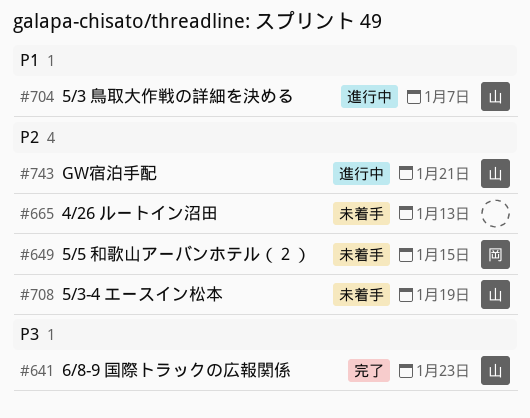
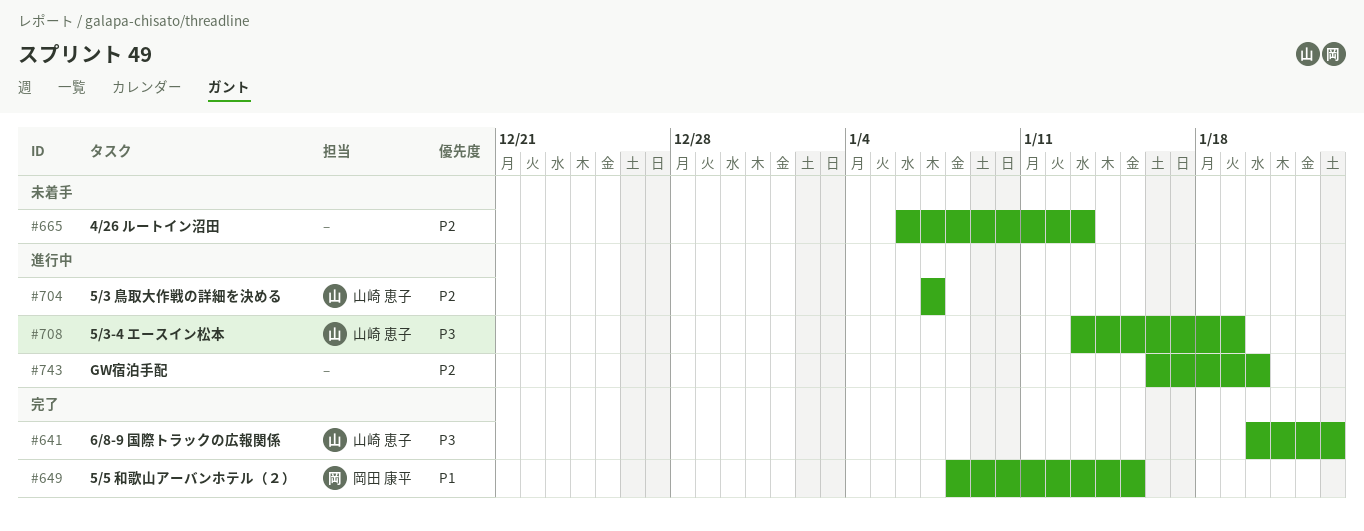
#649, status: 未着手 -> 完了
#649, priority: P2 -> P1
#704, priority: P1 -> P2
#708, status: 未着手 -> 進行中
#708, priority: P2 -> P3
#743, owner: 山崎 恵子 -> none
#743, due: Jan 21 -> Jan 20

